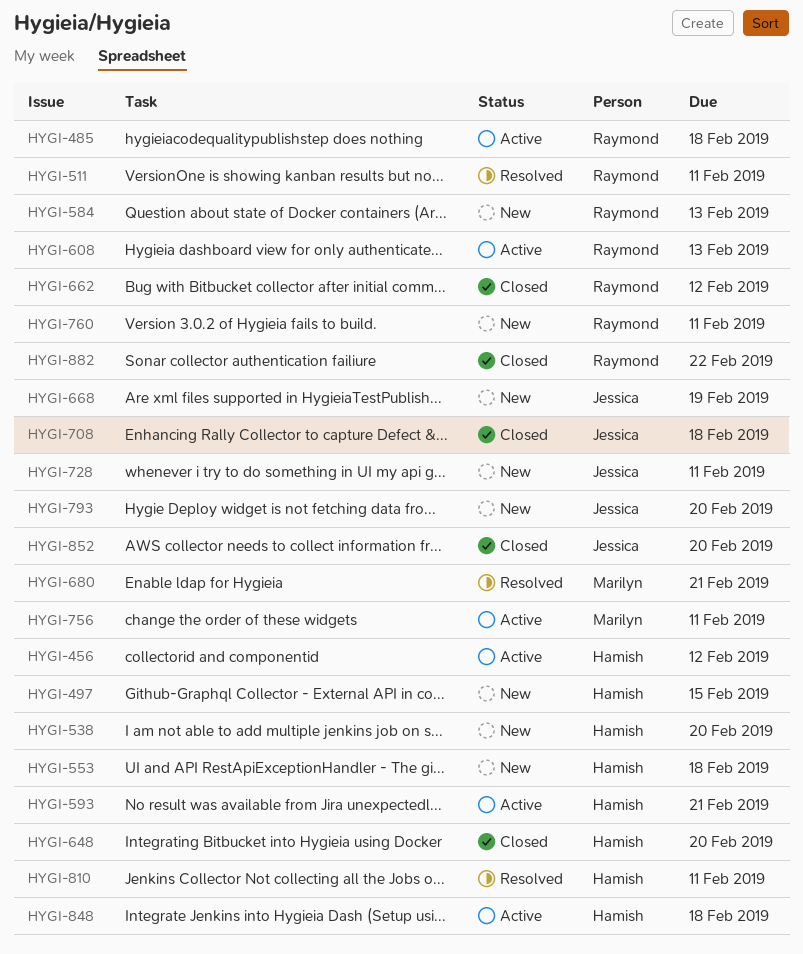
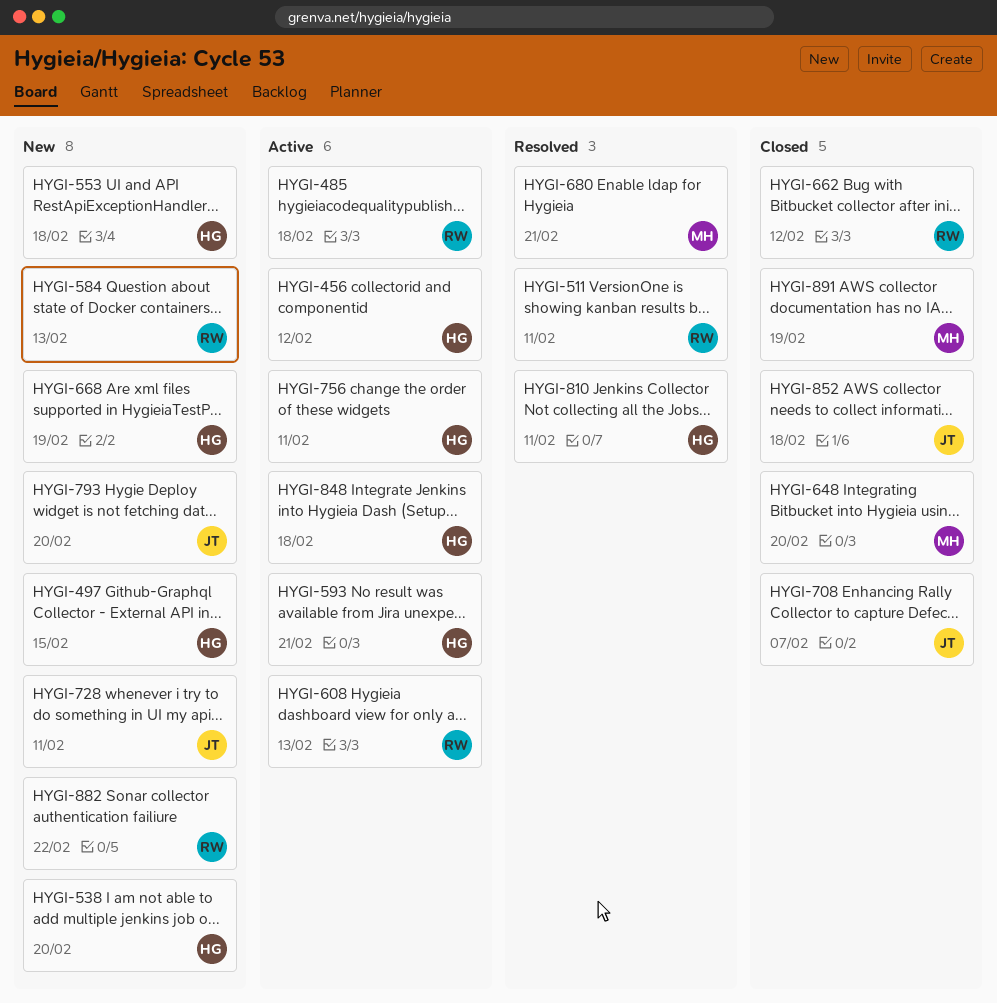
HYGI-648, owner: Hamish -> Marilyn
HYGI-668, owner: Jessica -> Hamish
HYGI-708, due: Feb 18 -> Feb 7
HYGI-756, owner: Marilyn -> Hamish
HYGI-760: present -> none
HYGI-852, due: Feb 20 -> Feb 18
HYGI-882, status: Closed -> New
HYGI-891: none -> present

